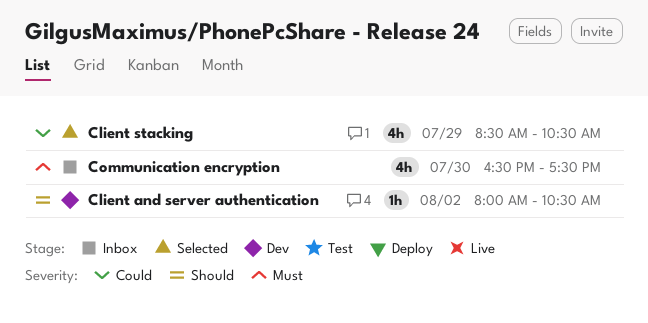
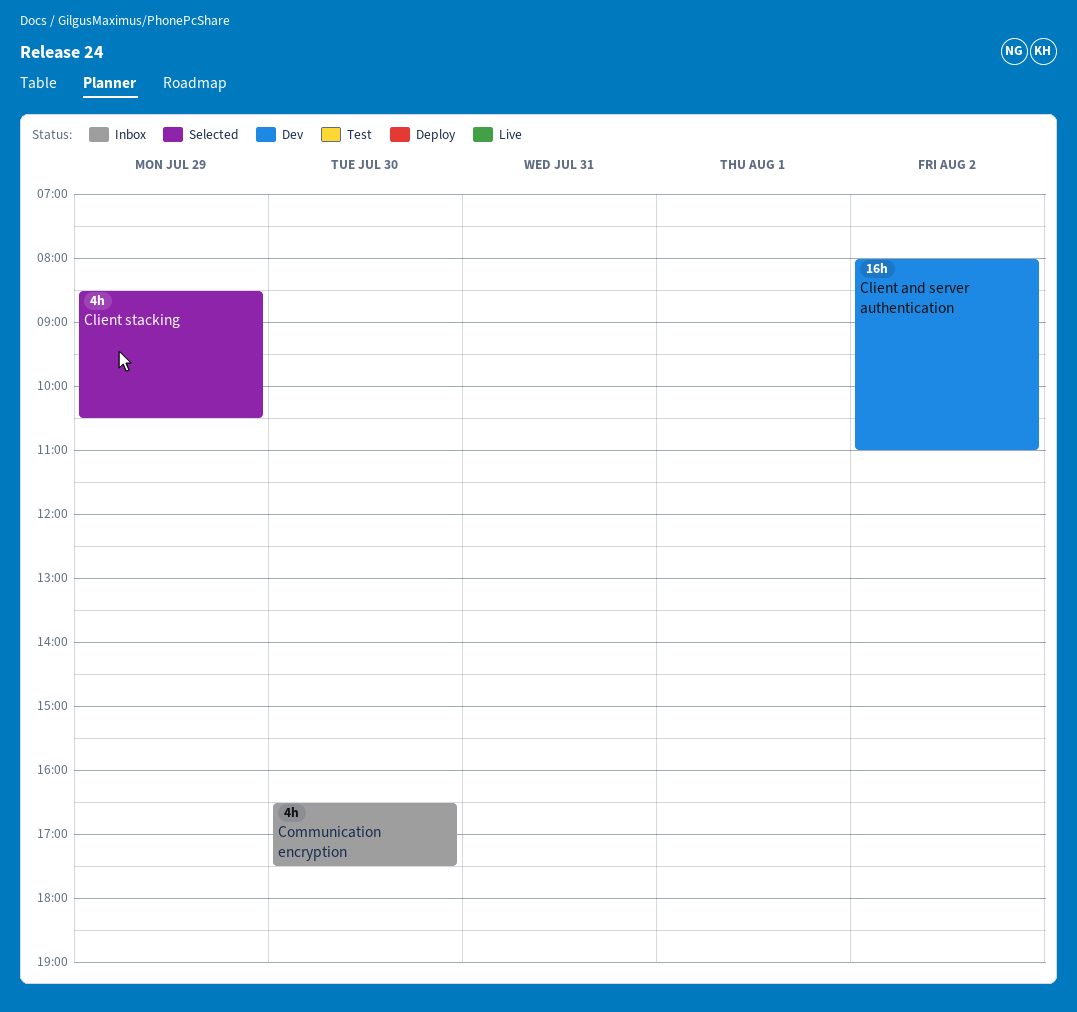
Client and server authentication, estimate: 1h -> 16h
Client and server authentication, ends: 10:30 -> 11:00

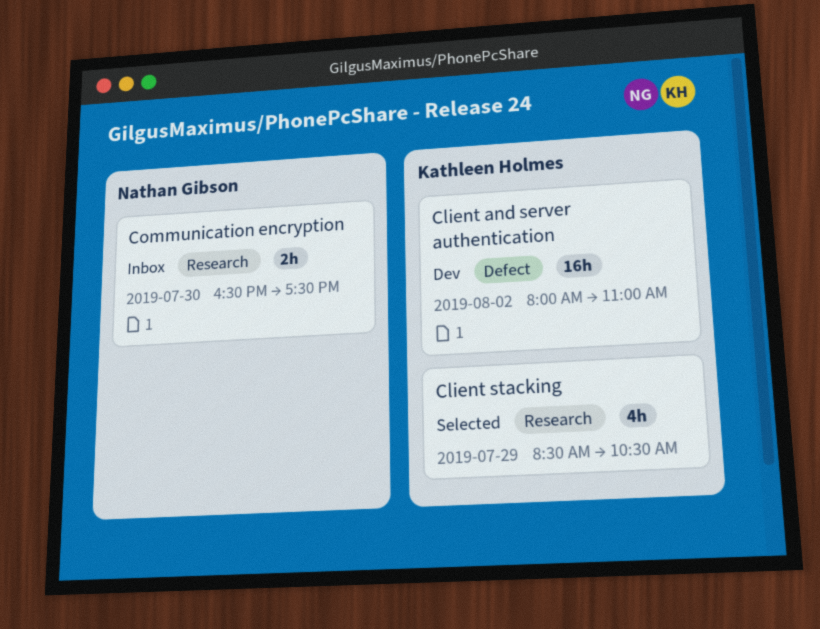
Communication encryption, estimate: 4h -> 2h

